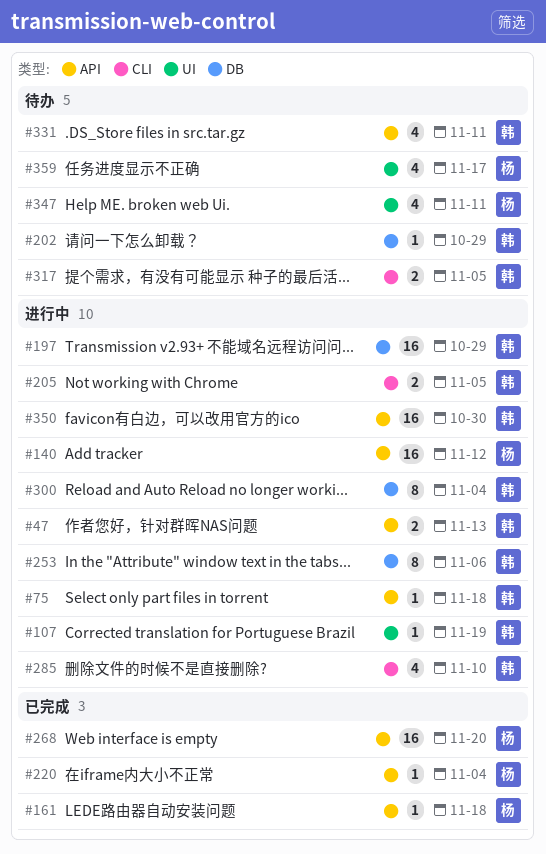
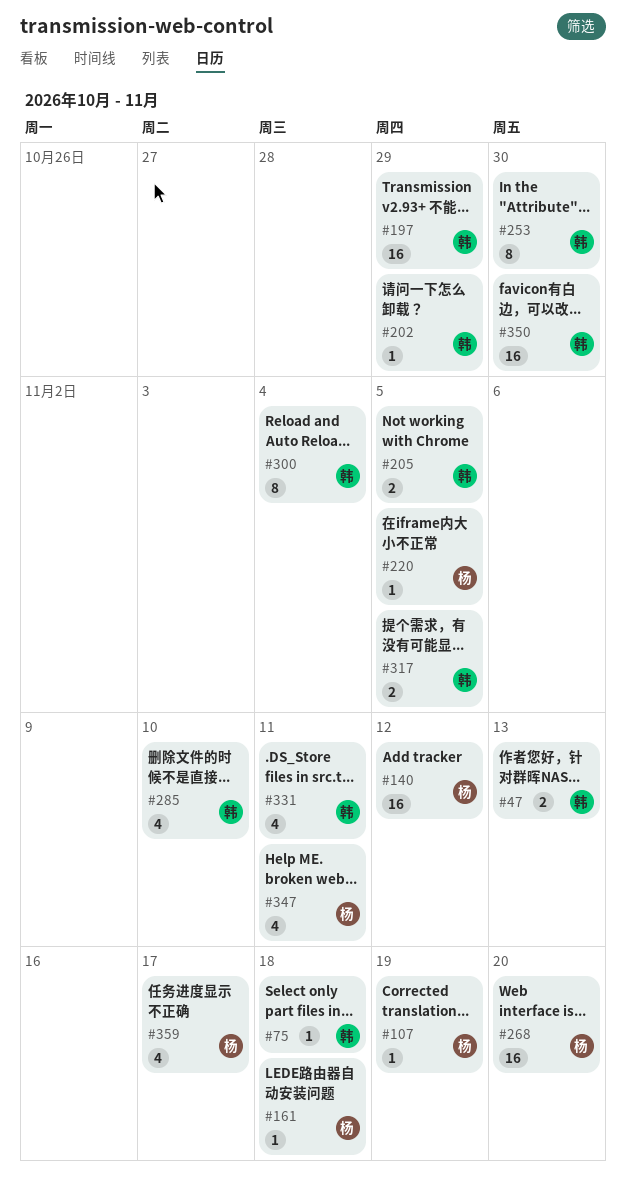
#107, owner: 韩 -> 杨
#220, due: Nov 4 -> Nov 5
#253, due: Nov 6 -> Oct 30

